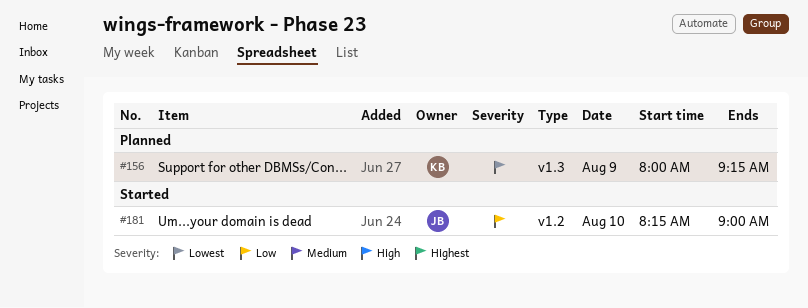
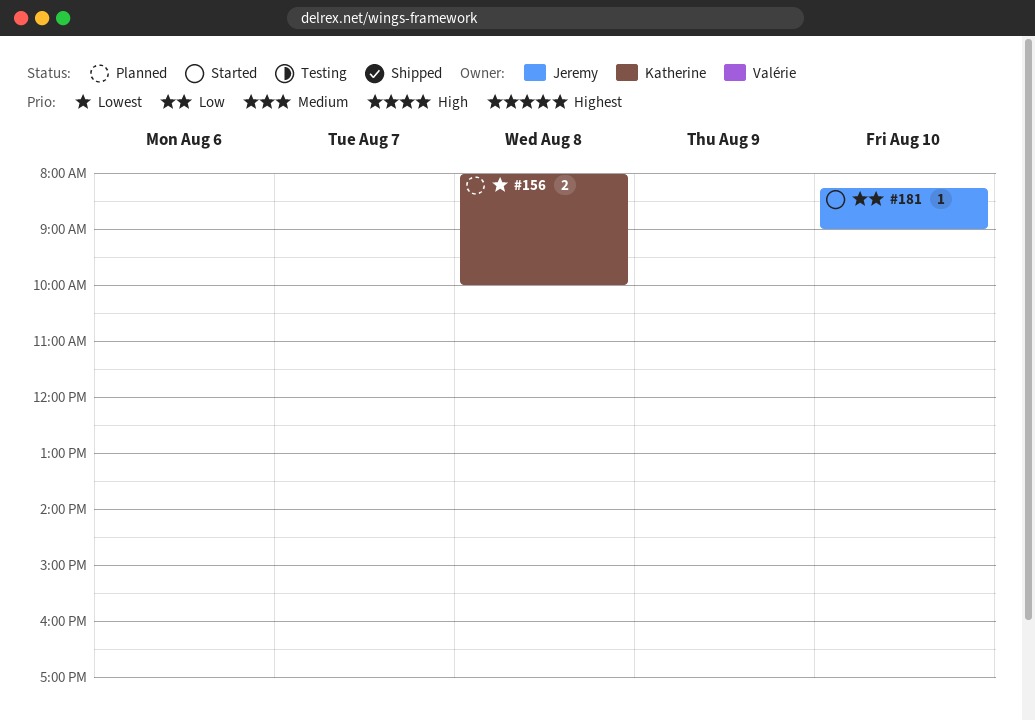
#156, day: Aug 9 -> Aug 8
#156, ends: 09:15 -> 10:00

